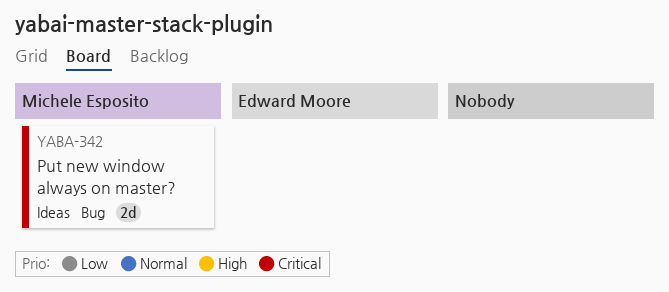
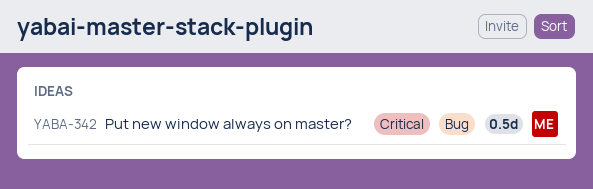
YABA-342, estimate: 2d -> 0.5d

